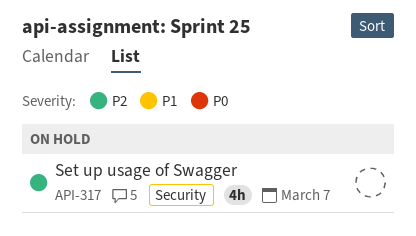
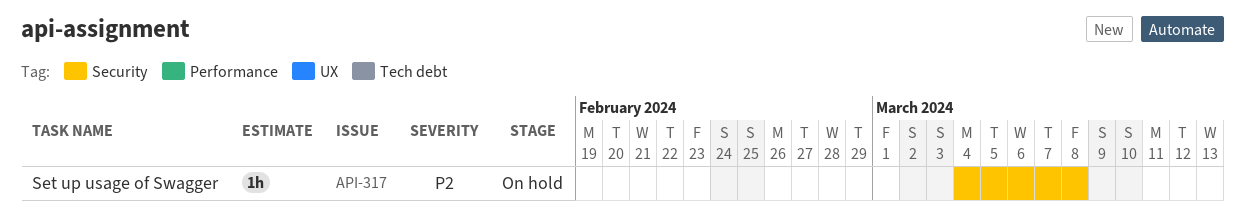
API-317, estimate: 4h -> 1h
API-317, due: Mar 7 -> Mar 8

